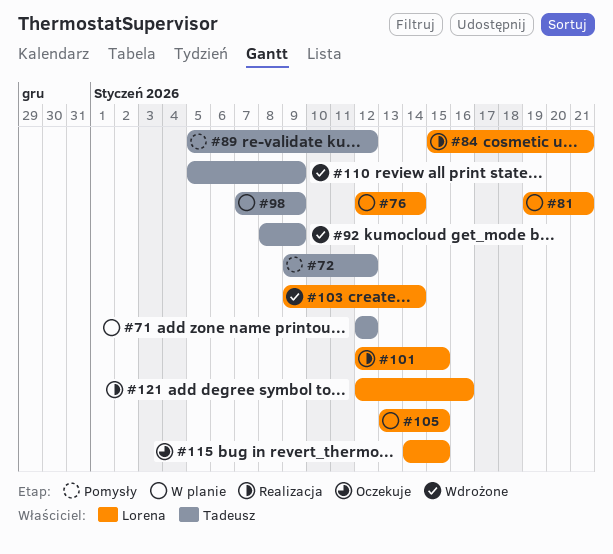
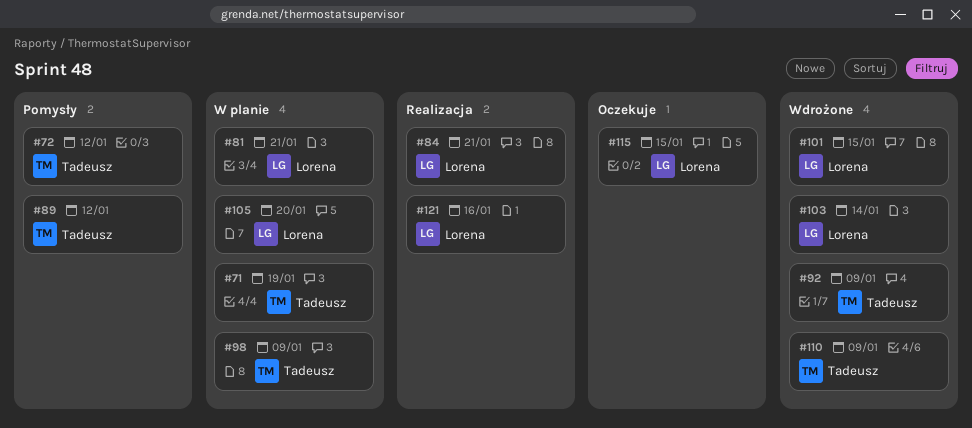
#71, due: Jan 12 -> Jan 19
#76: present -> none
#101, status: Realizacja -> Wdrożone
#105, due: Jan 15 -> Jan 20

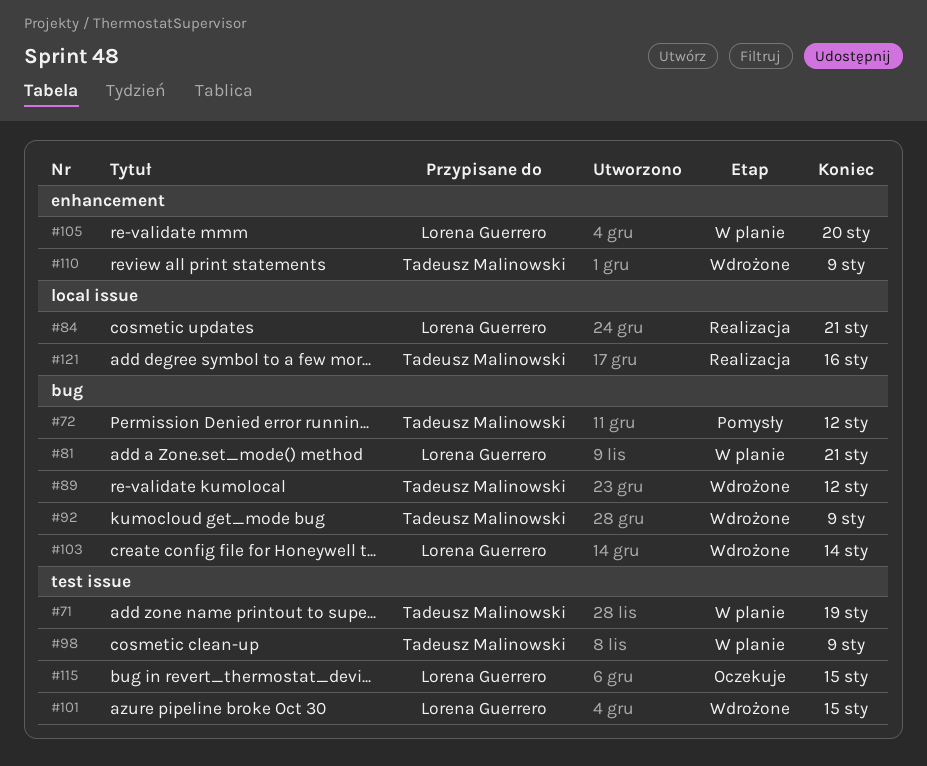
#89, status: Pomysły -> Wdrożone
#121, owner: Lorena Guerrero -> Tadeusz Malinowski

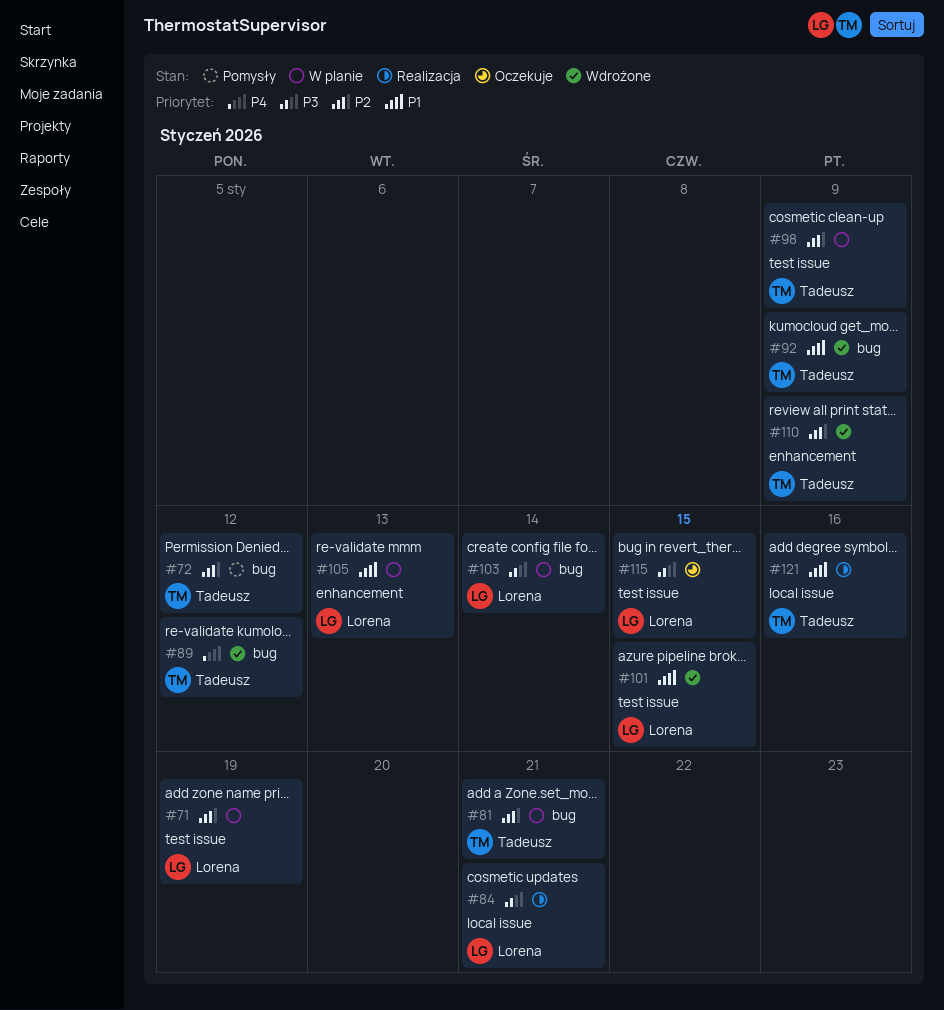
#71, owner: Tadeusz Malinowski -> Lorena Guerrero
#81, owner: Lorena Guerrero -> Tadeusz Malinowski
#103, status: Wdrożone -> W planie
#105, due: Jan 20 -> Jan 13

